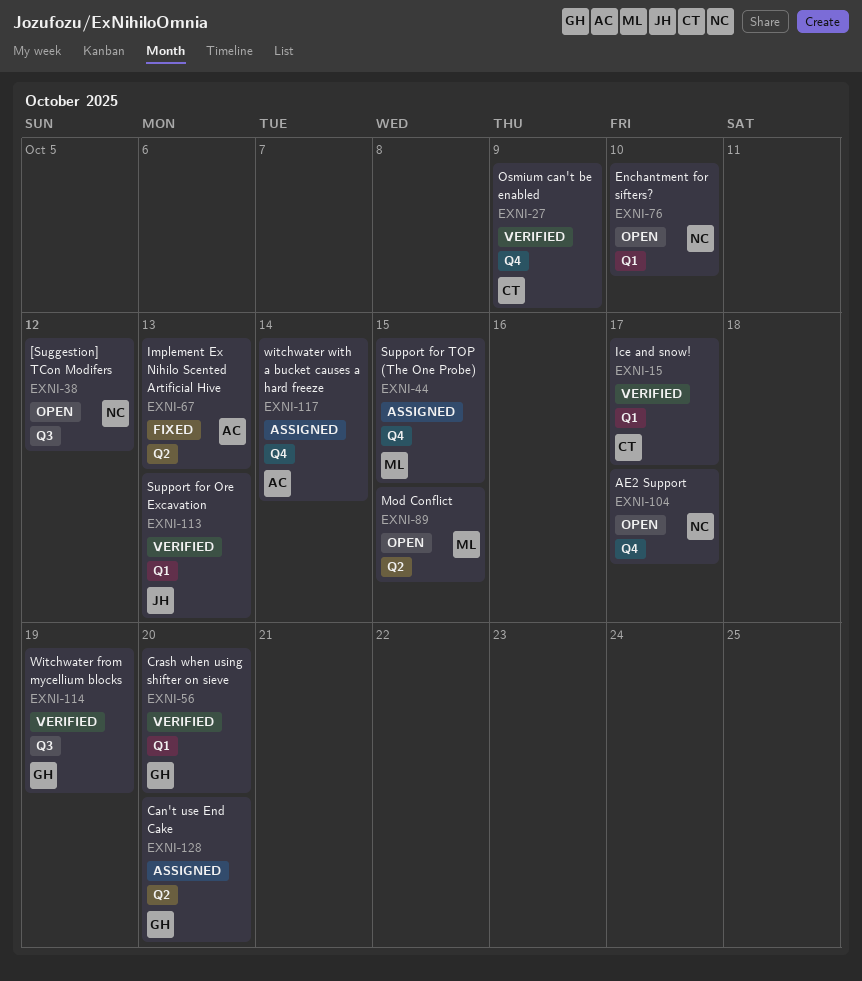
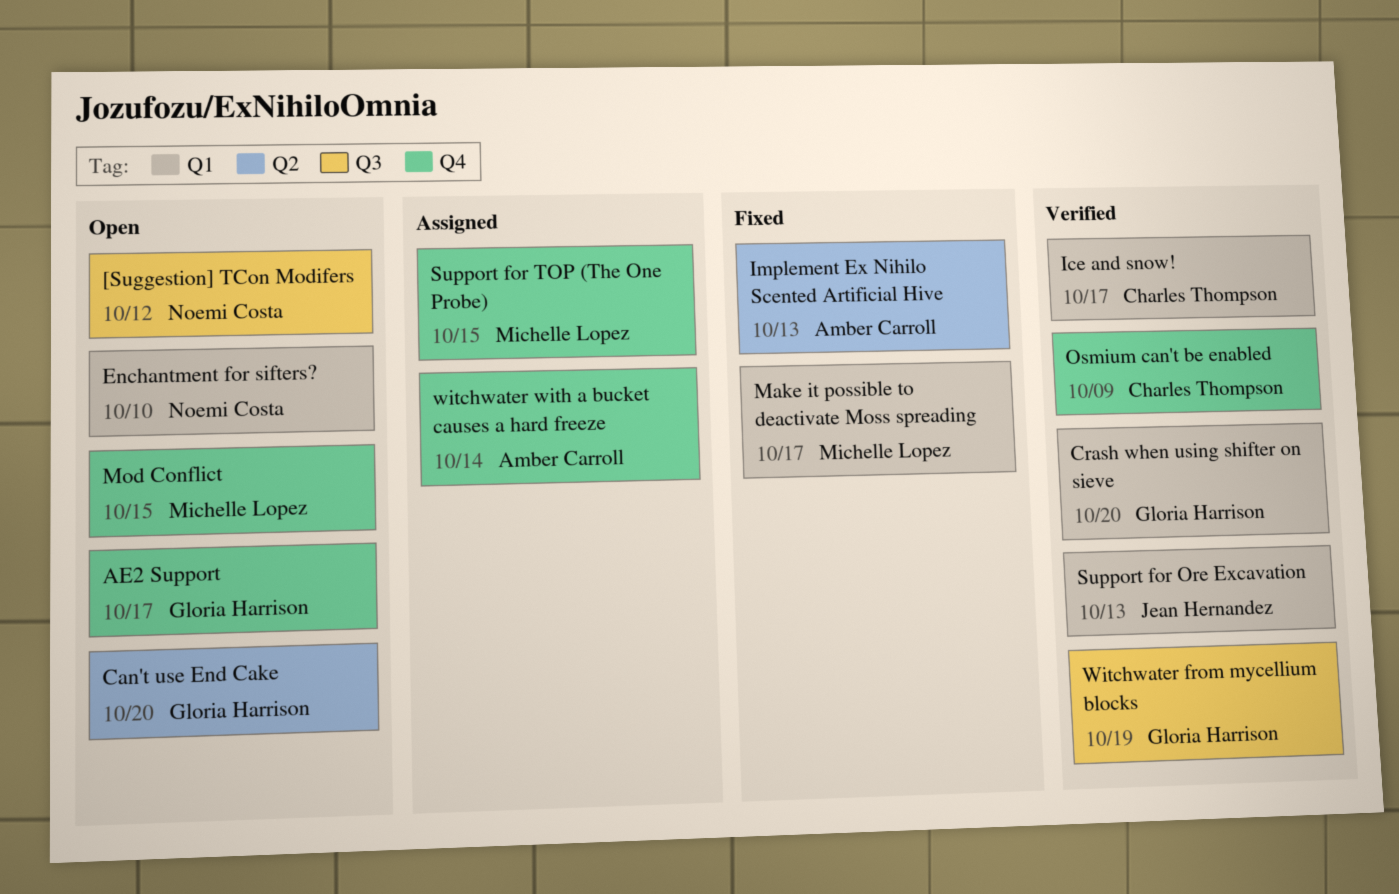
AE2 Support, owner: Noemi Costa -> Gloria Harrison
Can't use End Cake, status: Assigned -> Open
Make it possible to deactivate Moss spreading: none -> present
Mod Conflict, label: Q2 -> Q4

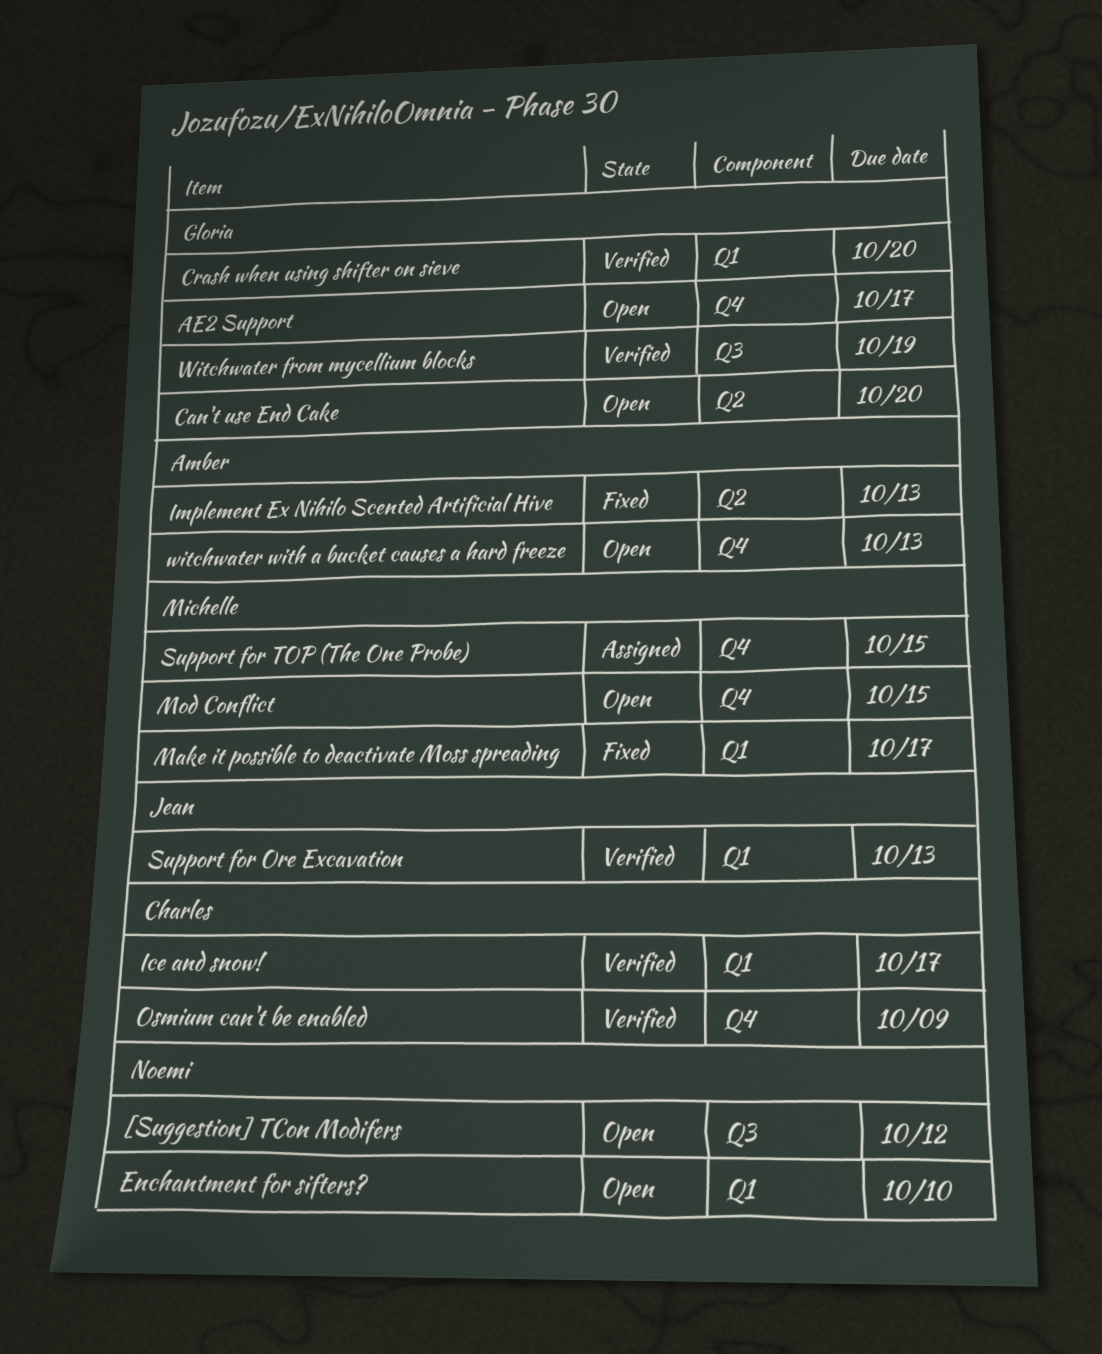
witchwater with a bucket causes a hard freeze, status: Assigned -> Open
witchwater with a bucket causes a hard freeze, due: Oct 14 -> Oct 13

